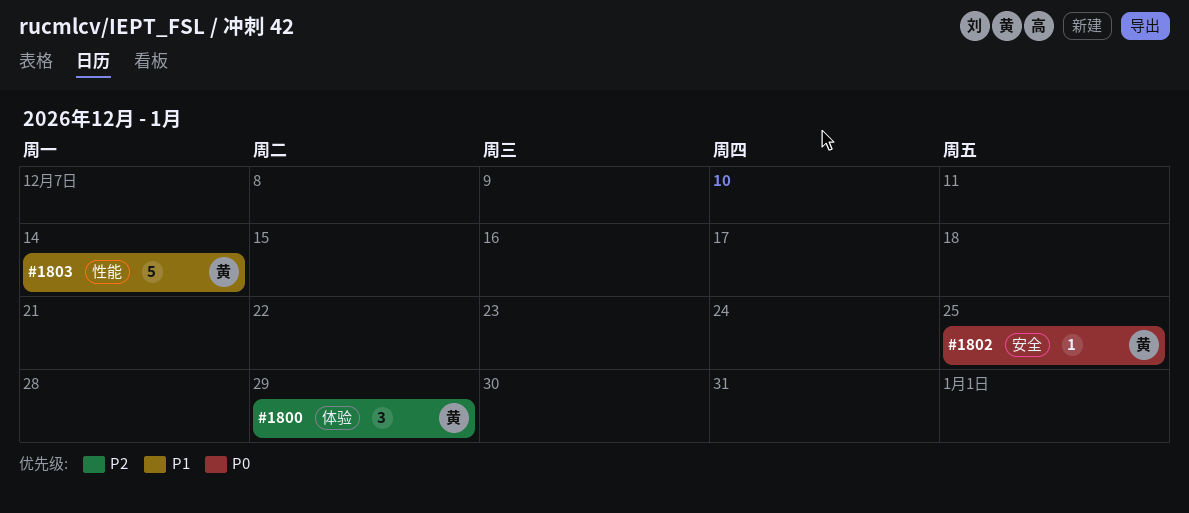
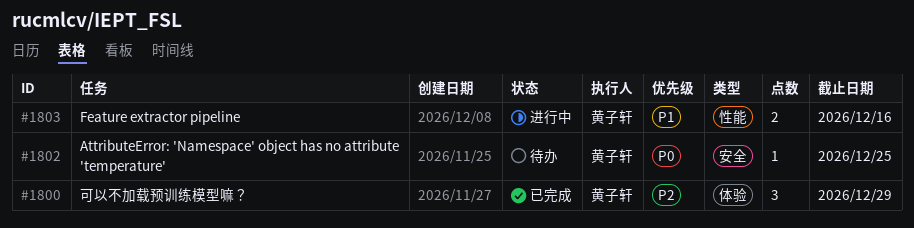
#1803, estimate: 5 -> 2
#1803, due: Dec 14 -> Dec 16

